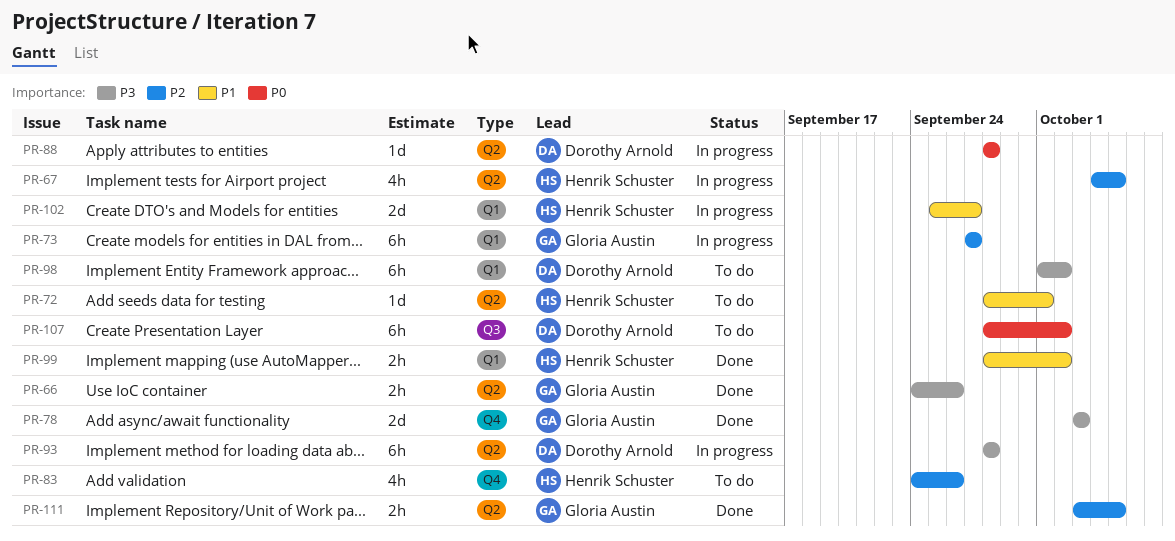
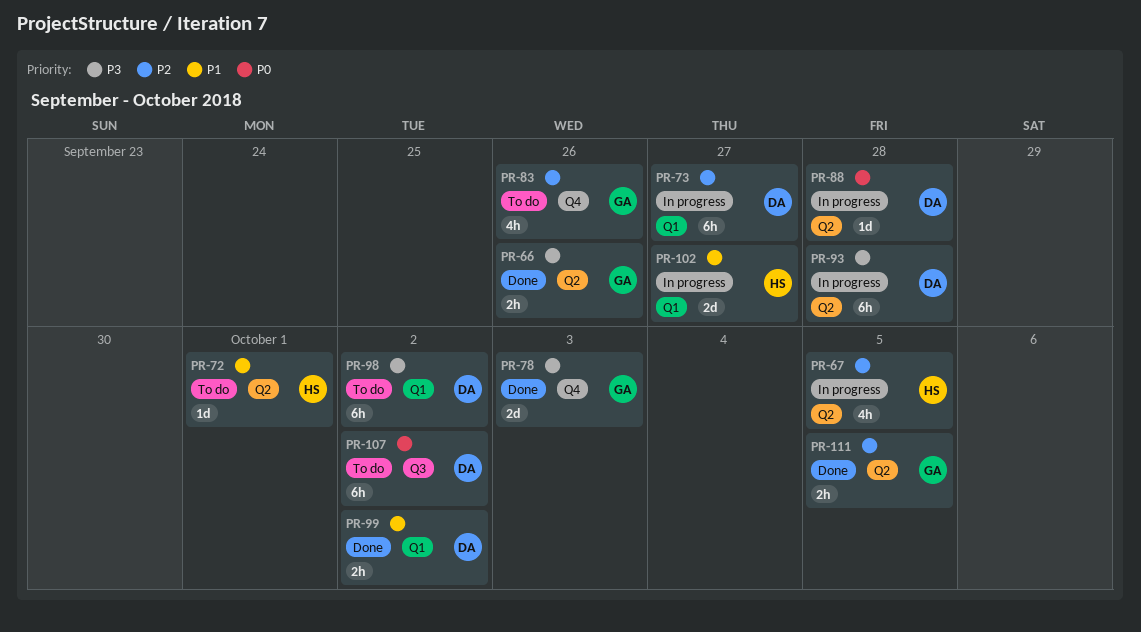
PR-73, owner: Gloria Austin -> Dorothy Arnold
PR-83, owner: Henrik Schuster -> Gloria Austin
PR-99, owner: Henrik Schuster -> Dorothy Arnold

